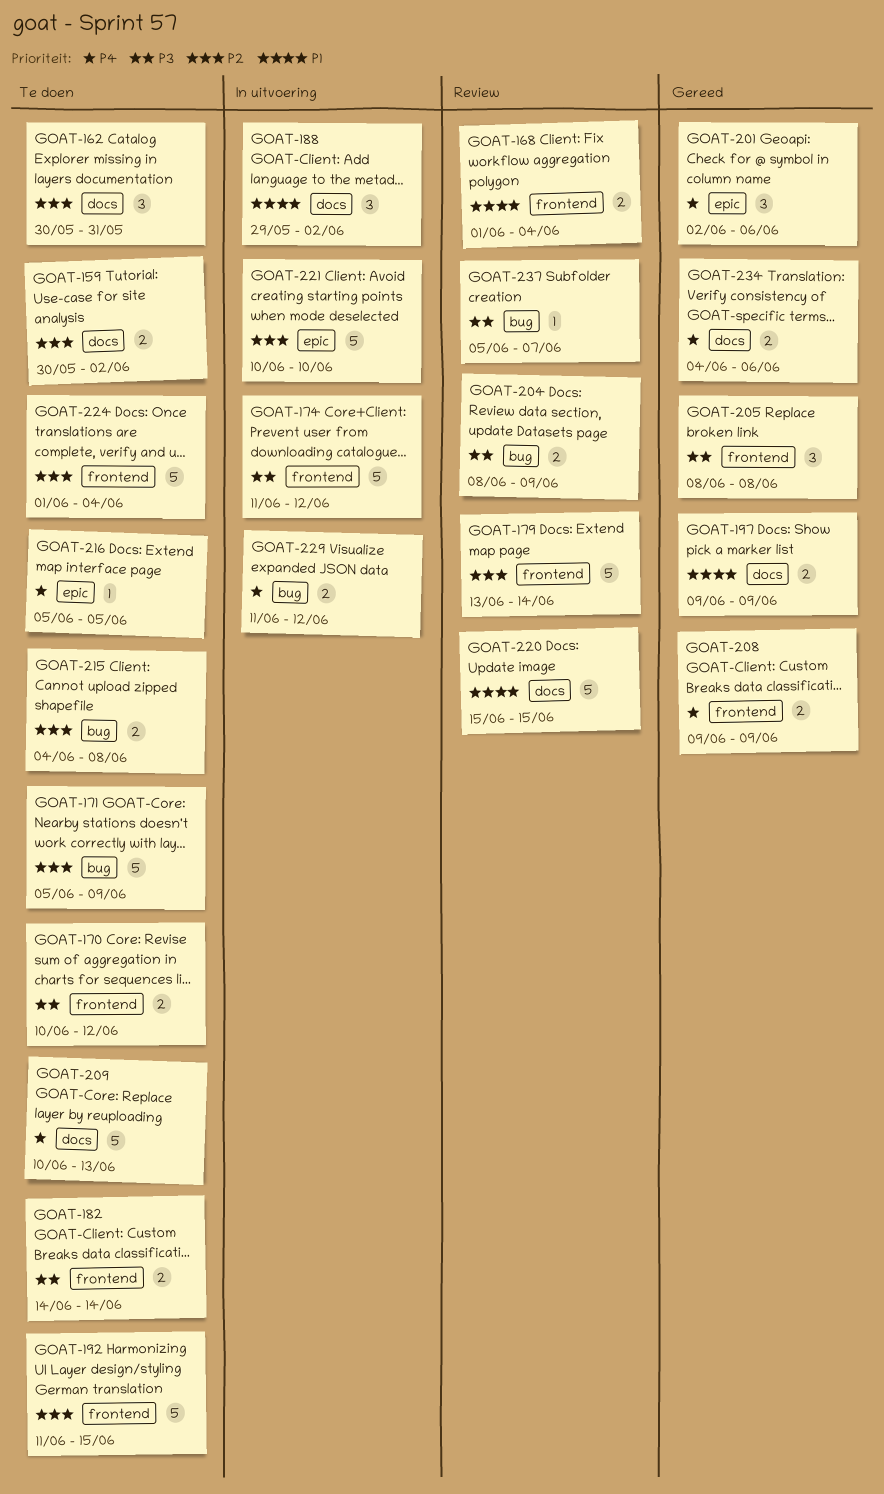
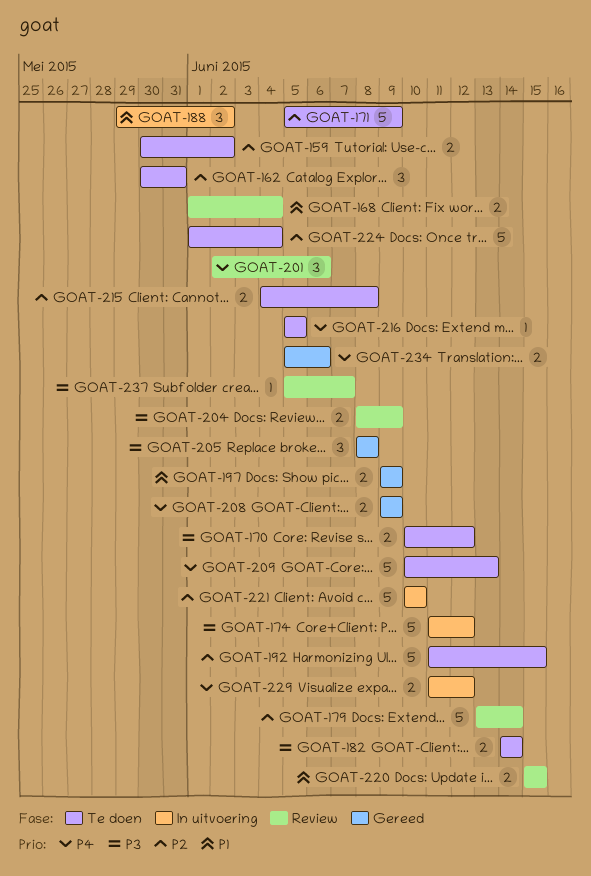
GOAT-201, status: Gereed -> Review
GOAT-220, estimate: 5 -> 2
GOAT-234, start: Jun 4 -> Jun 5

